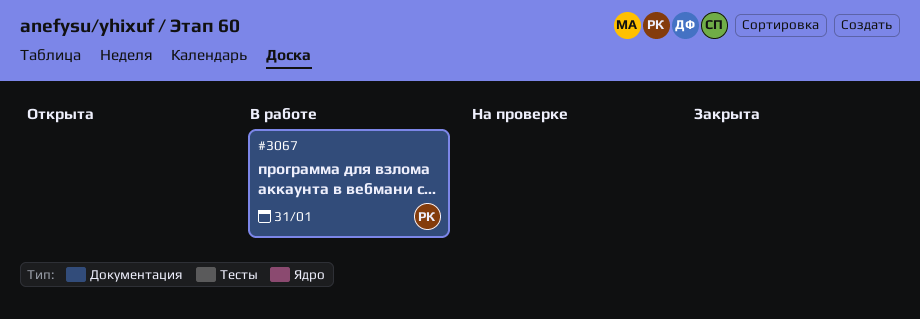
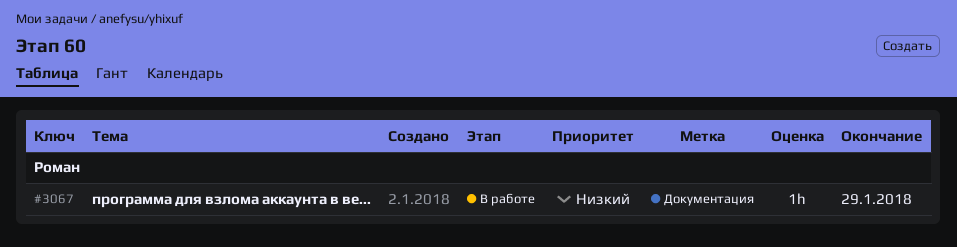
#3067, due: Jan 31 -> Jan 29

